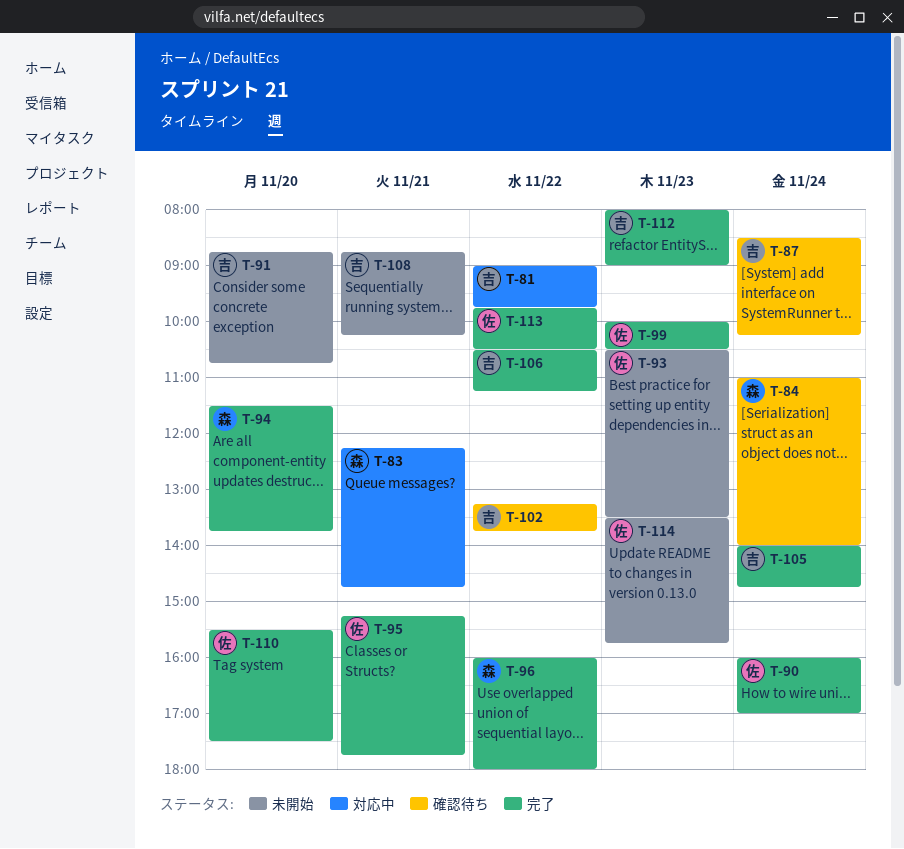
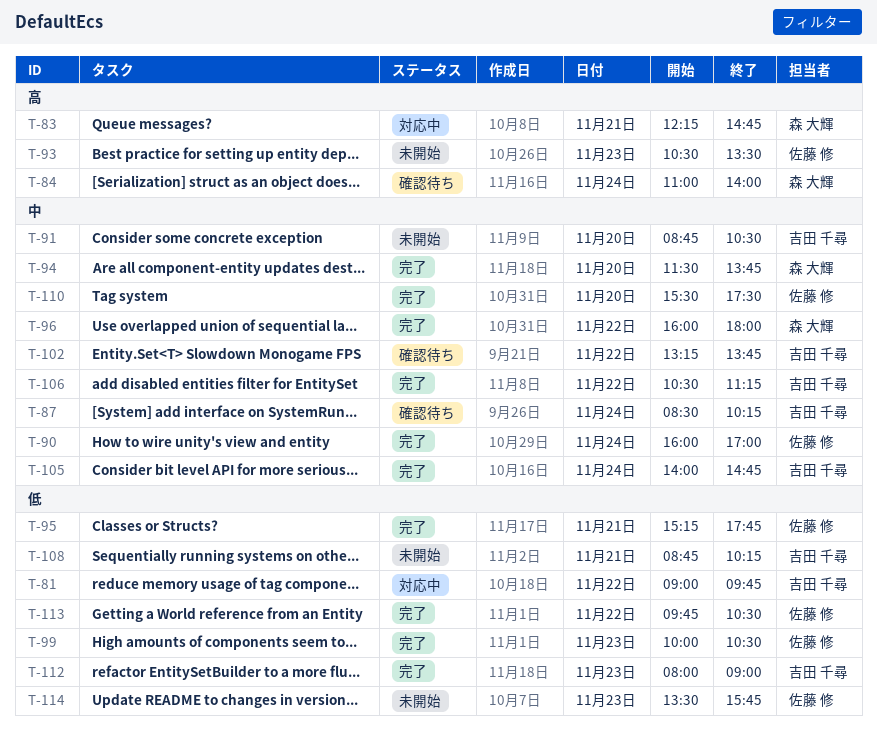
T-91, ends: 10:45 -> 10:30

